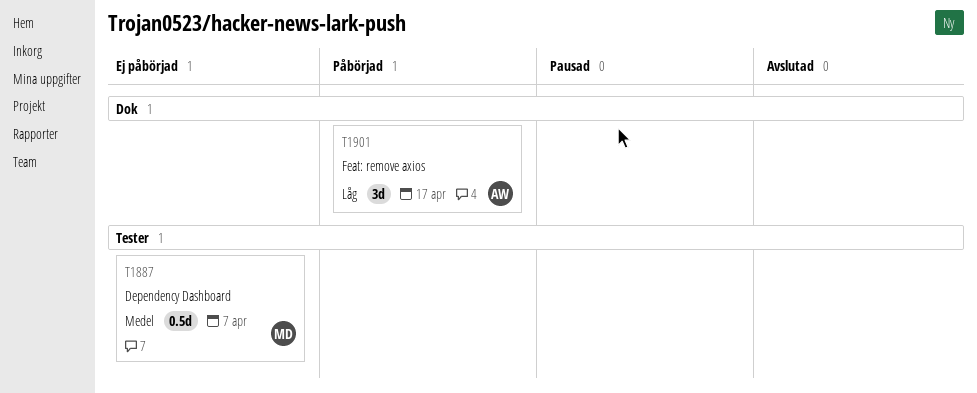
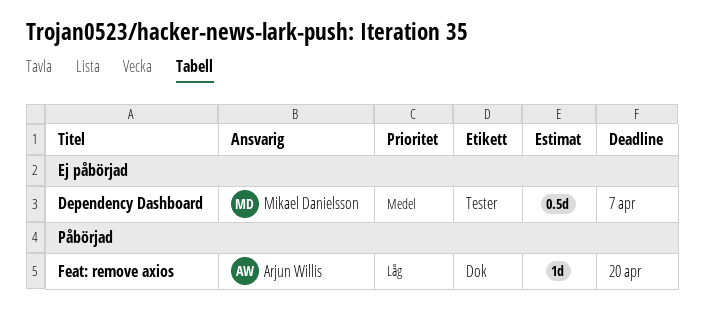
Feat: remove axios, estimate: 3d -> 1d
Feat: remove axios, due: Apr 17 -> Apr 20

